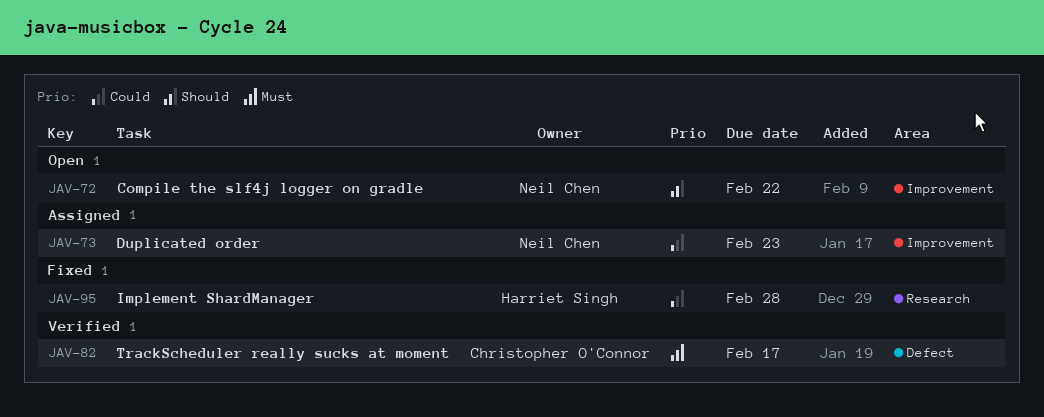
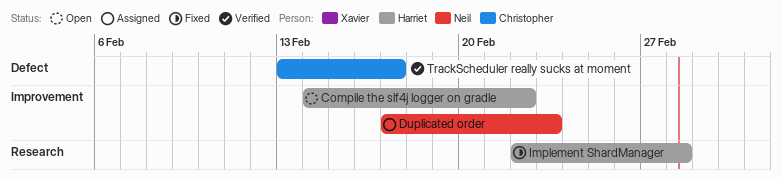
Compile the slf4j logger on gradle, owner: Neil Chen -> Harriet Singh

